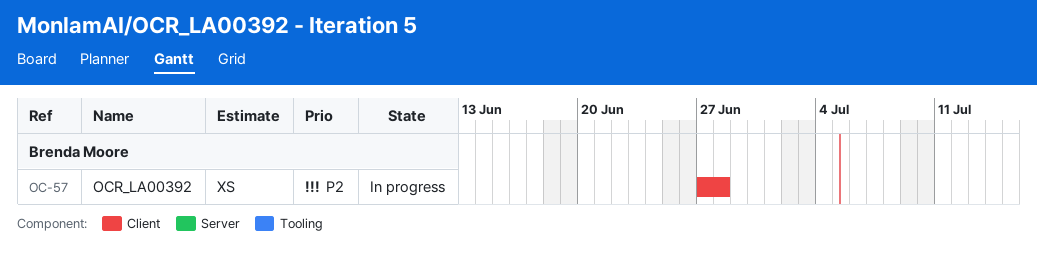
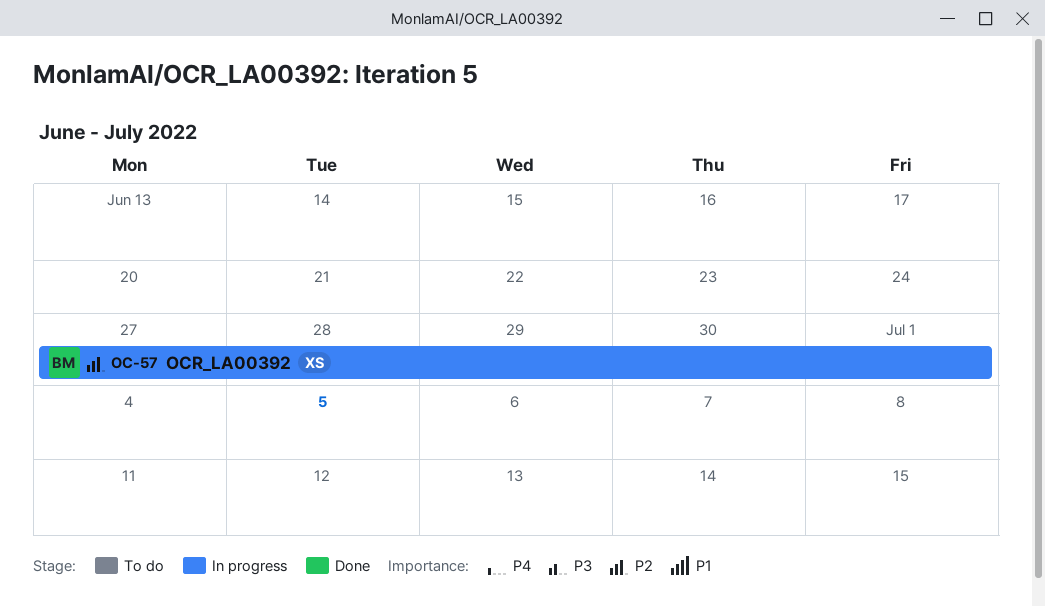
OC-57, due: Jun 28 -> Jul 1

